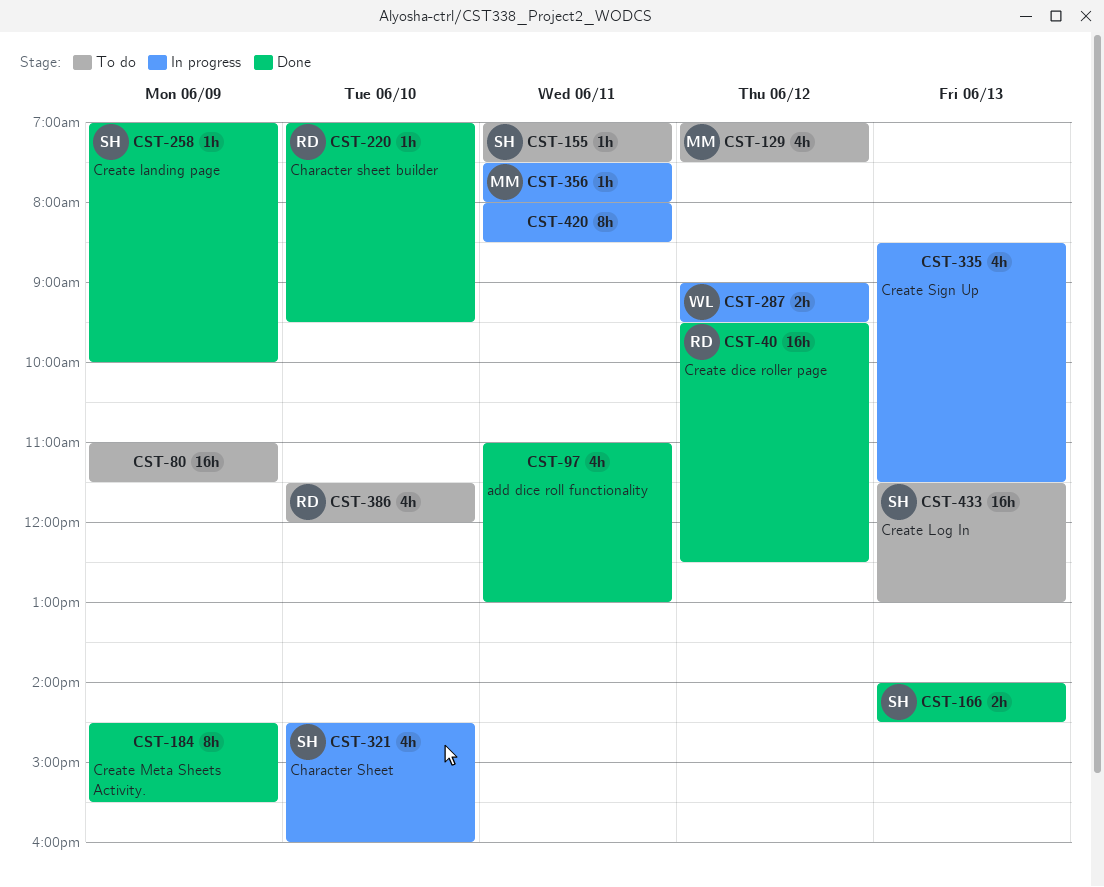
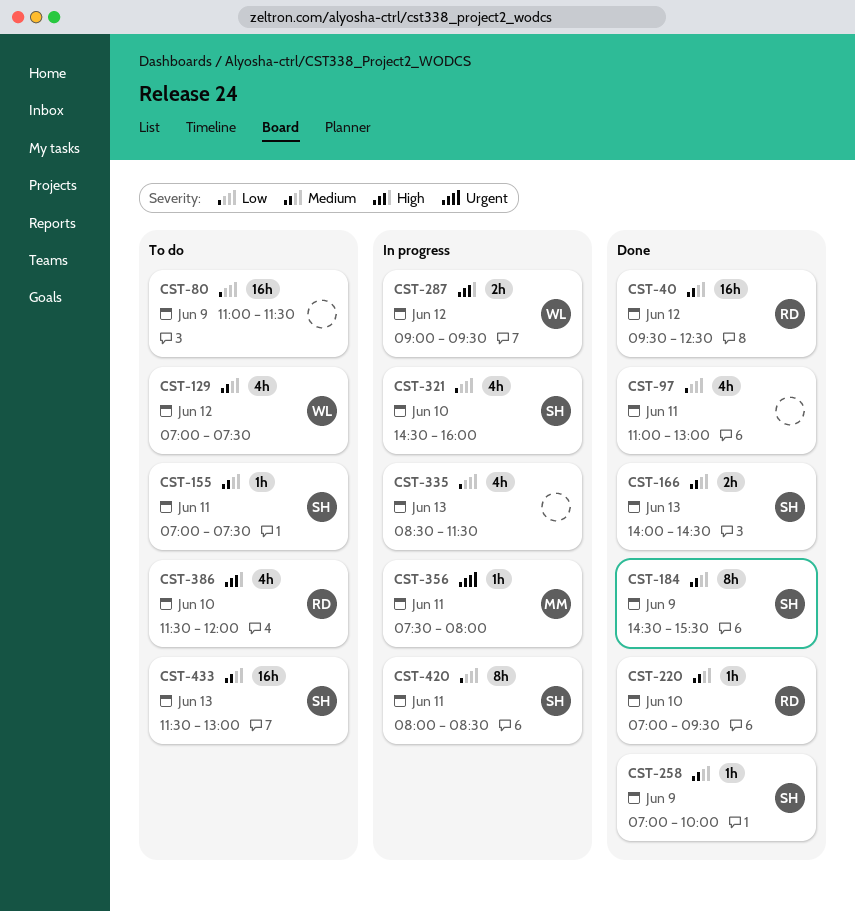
CST-129, owner: MM -> WL
CST-184, owner: none -> SH
CST-420, owner: none -> SH

